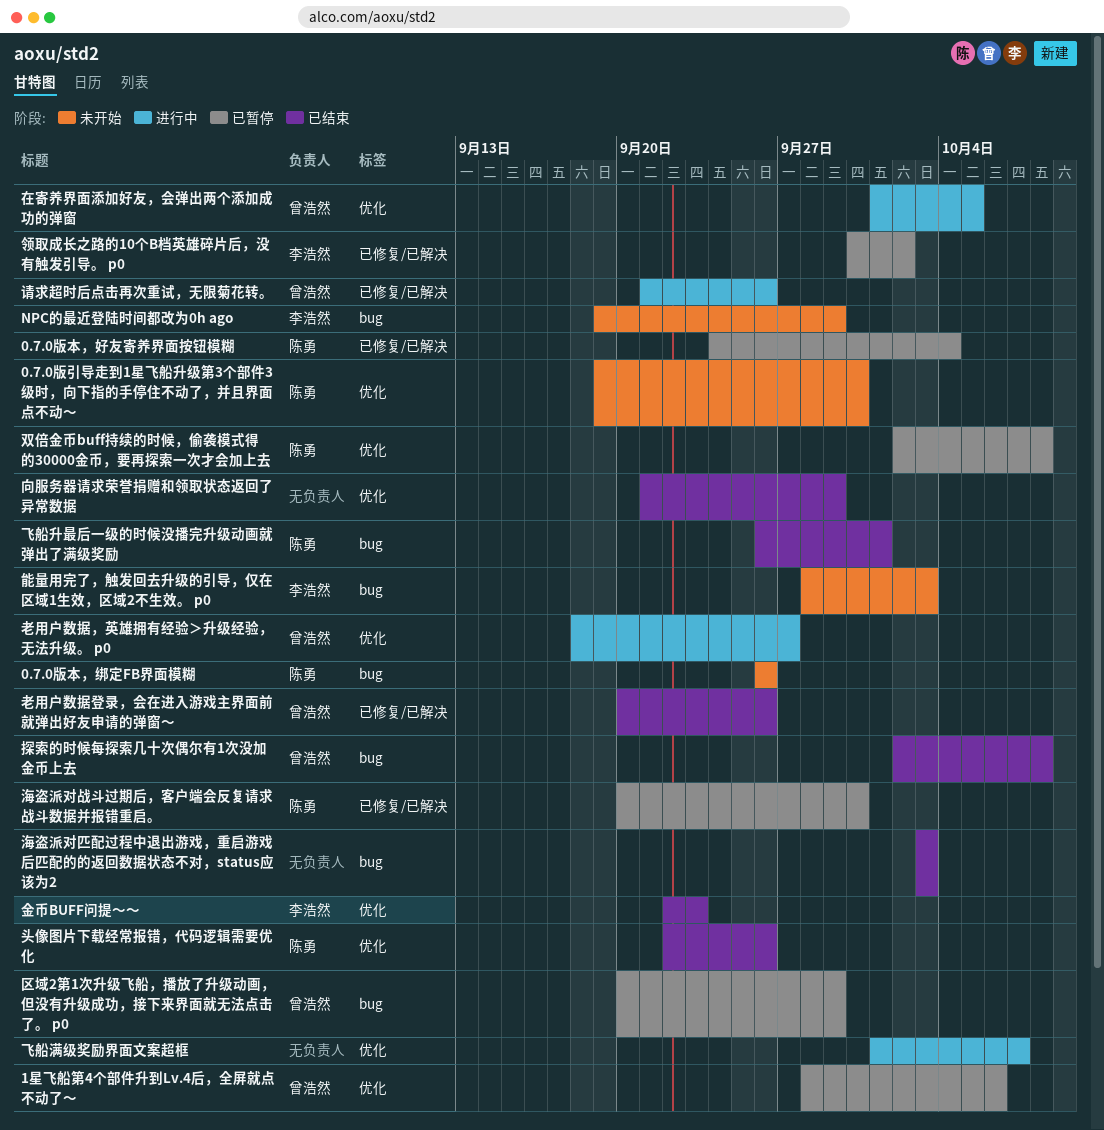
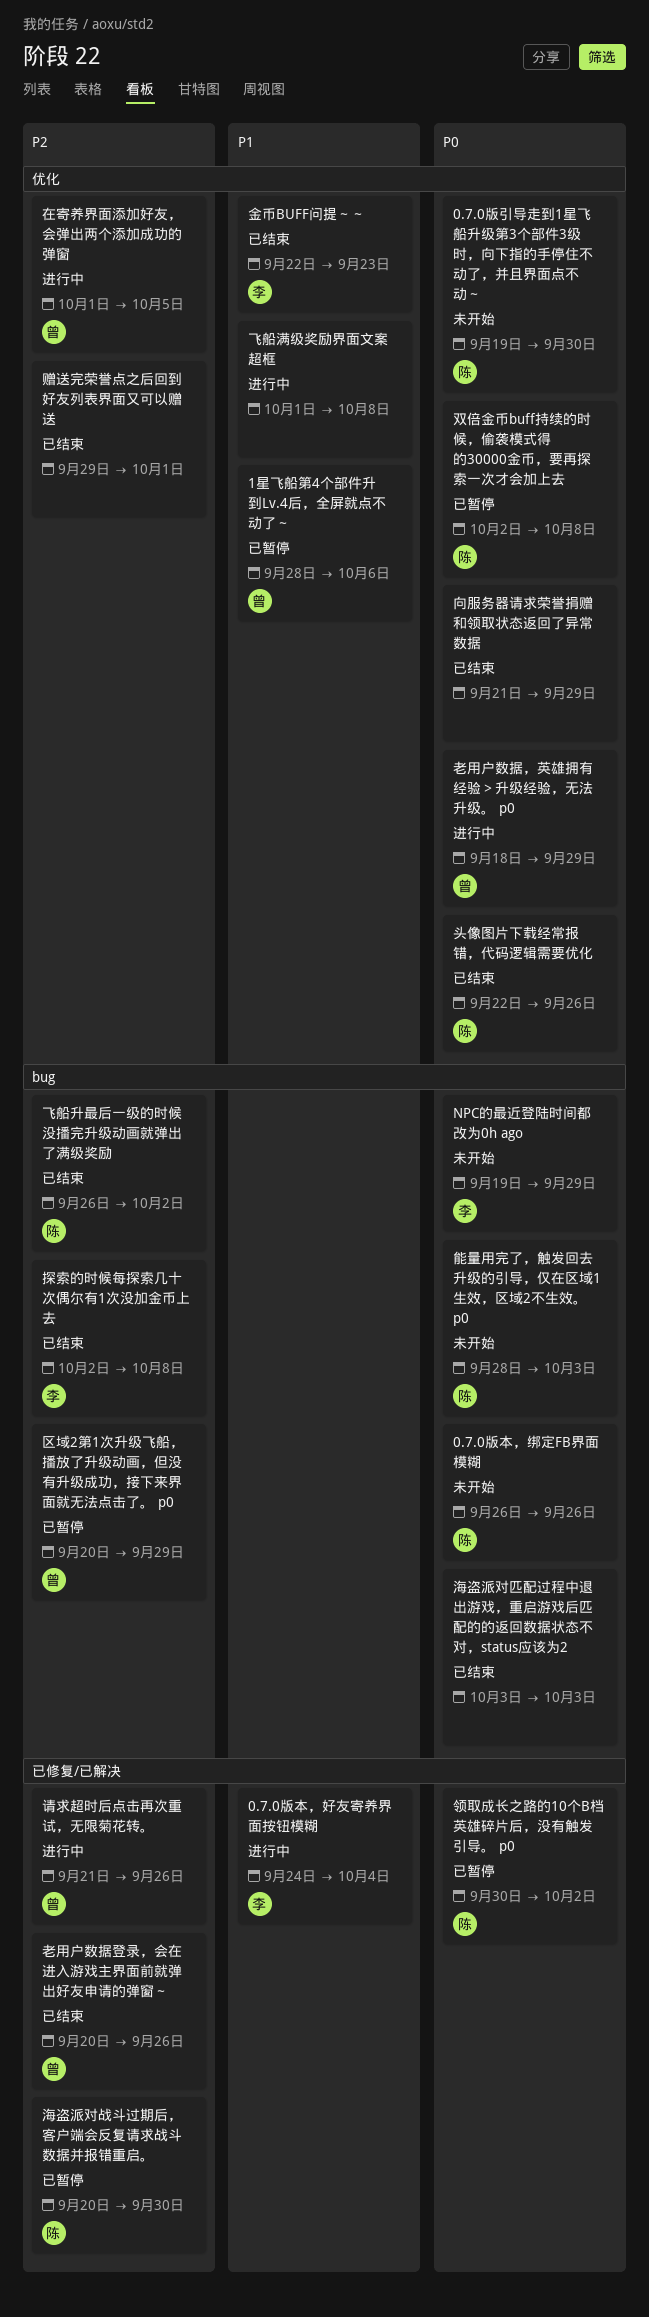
0.7.0版本，好友寄养界面按钮模糊, status: 已暂停 -> 进行中
0.7.0版本，好友寄养界面按钮模糊, owner: 陈勇 -> 李浩然
探索的时候每探索几十次偶尔有1次没加金币上去, owner: 曾浩然 -> 李浩然
老用户数据，英雄拥有经验＞升级经验，无法升级。 p0, due: Sep 27 -> Sep 29
能量用完了，触发回去升级的引导，仅在区域1生效，区域2不生效。 p0, owner: 李浩然 -> 陈勇
赠送完荣誉点之后回到好友列表界面又可以赠送: none -> present
领取成长之路的10个B档英雄碎片后，没有触发引导。 p0, owner: 李浩然 -> 陈勇
飞船升最后一级的时候没播完升级动画就弹出了满级奖励, due: Oct 1 -> Oct 2
飞船满级奖励界面文案超框, due: Oct 7 -> Oct 8

